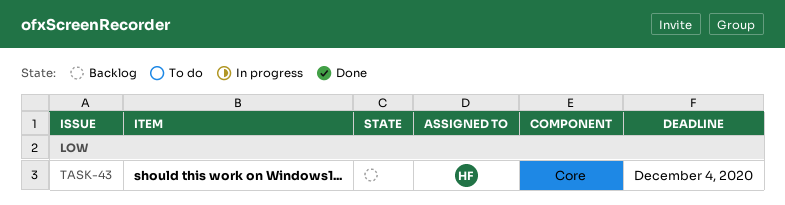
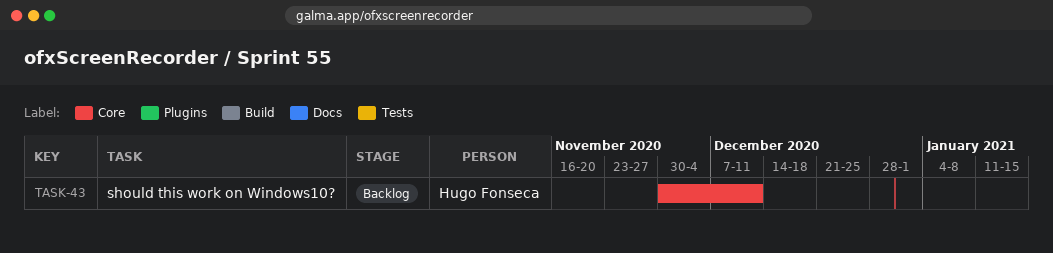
TASK-43, due: Dec 4 -> Dec 11

